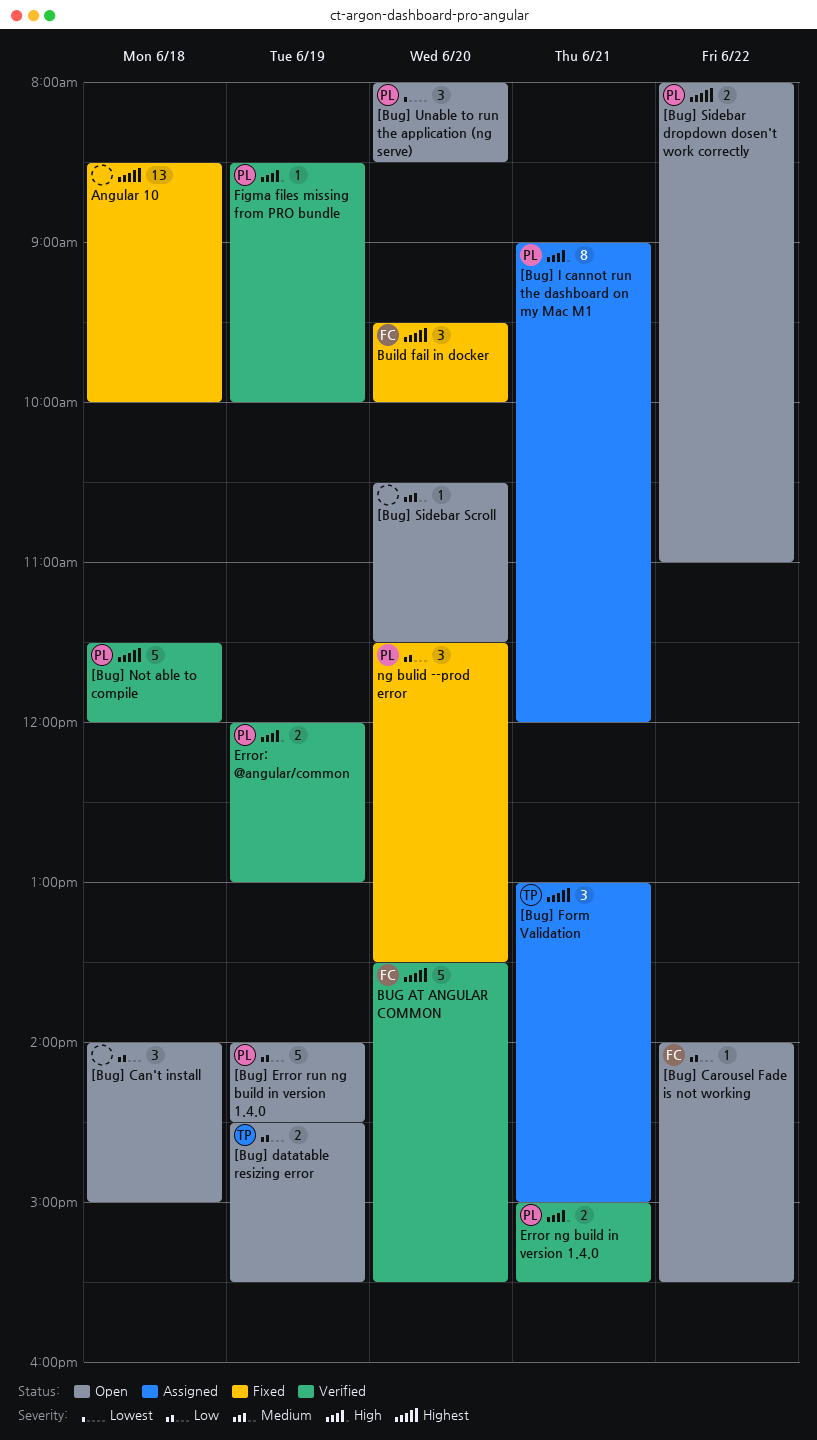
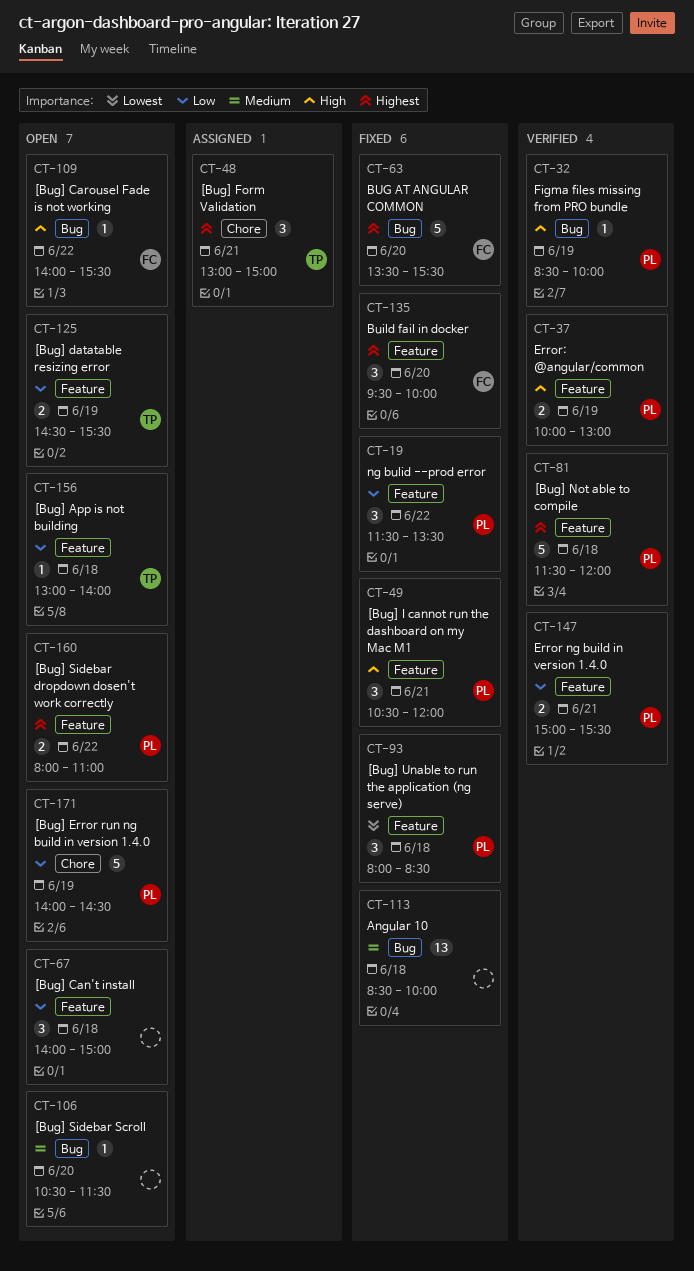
[Bug] App is not building: none -> present
[Bug] Carousel Fade is not working, priority: Low -> High
[Bug] I cannot run the dashboard on my Mac M1, status: Assigned -> Fixed
[Bug] I cannot run the dashboard on my Mac M1, estimate: 8 -> 3
[Bug] I cannot run the dashboard on my Mac M1, begins: 09:00 -> 10:30
[Bug] Unable to run the application (ng serve), status: Open -> Fixed
[Bug] Unable to run the application (ng serve), day: Jun 20 -> Jun 18
Angular 10, priority: Highest -> Medium
BUG AT ANGULAR COMMON, status: Verified -> Fixed
Error ng build in version 1.4.0, priority: High -> Low
Error: @angular/common, begins: 12:00 -> 10:00
ng bulid --prod error, day: Jun 20 -> Jun 22

